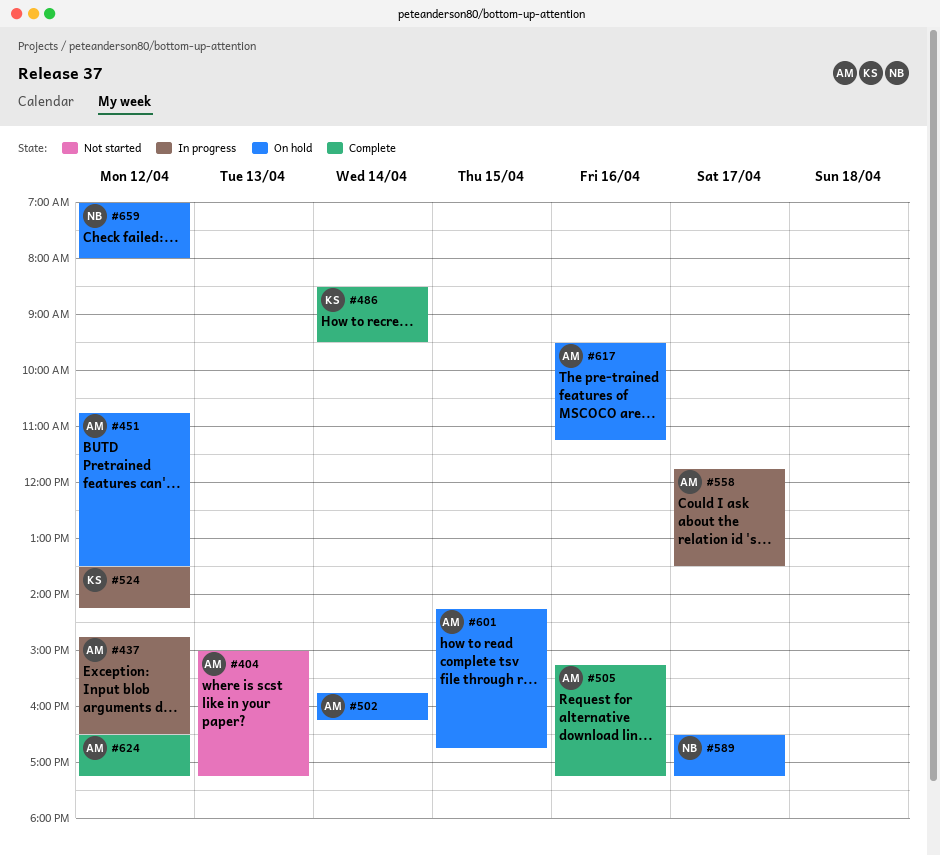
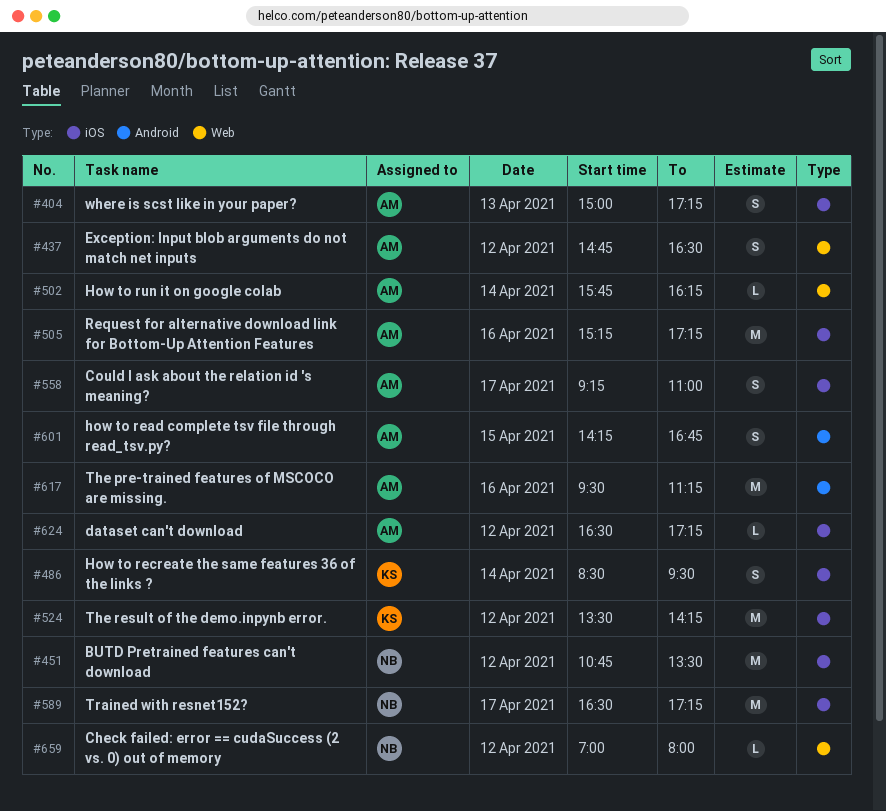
#451, owner: AM -> NB
#558, begins: 11:45 -> 09:15
#558, ends: 13:30 -> 11:00

